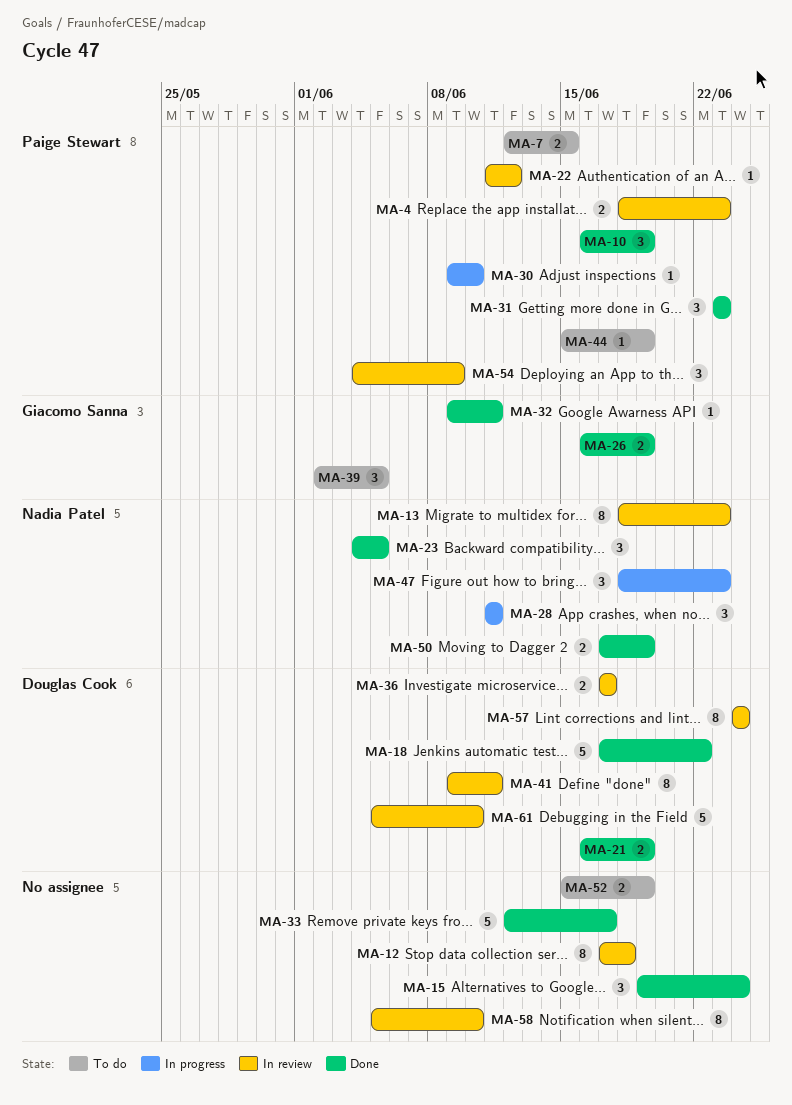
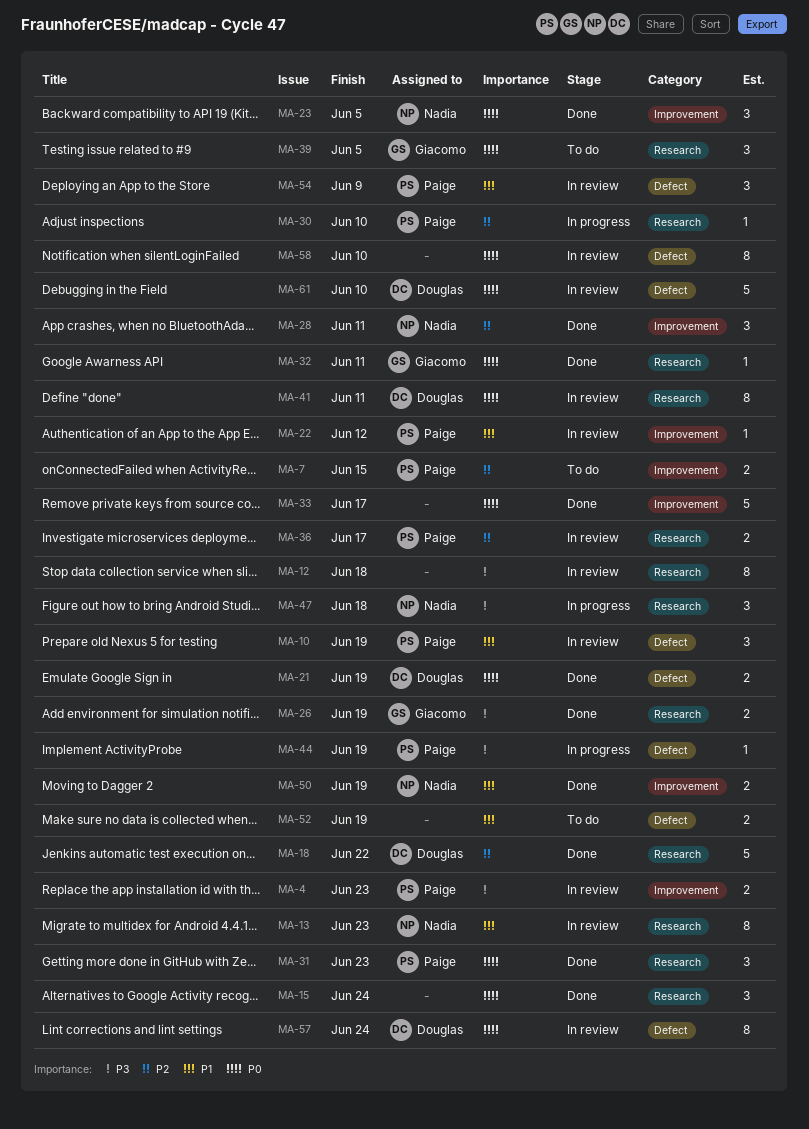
MA-10, status: Done -> In review
MA-28, status: In progress -> Done
MA-36, owner: Douglas Cook -> Paige Stewart
MA-44, status: To do -> In progress
MA-47, due: Jun 23 -> Jun 18

